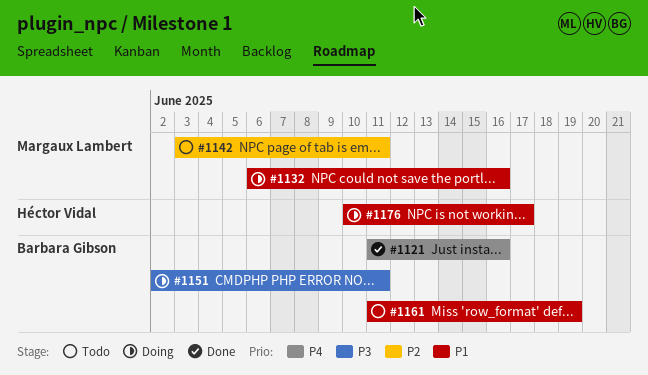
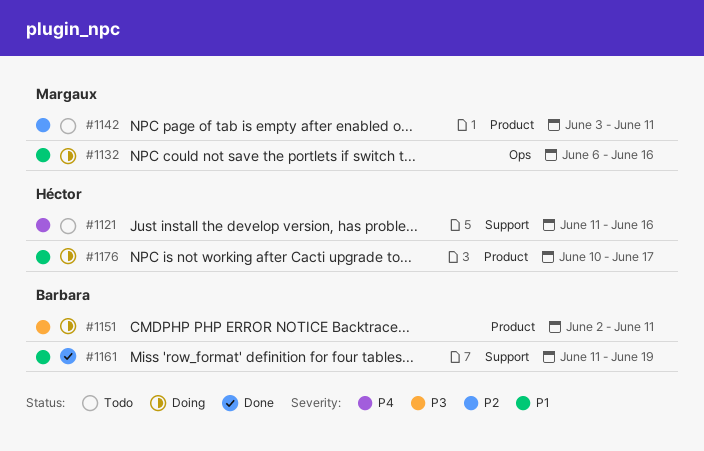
#1121, status: Done -> Todo
#1121, owner: Barbara Gibson -> Héctor Vidal
#1161, status: Todo -> Done

